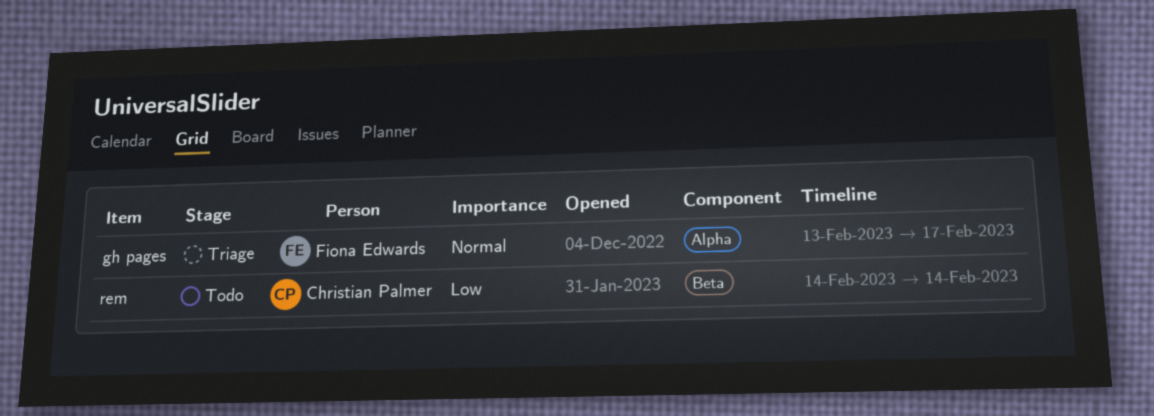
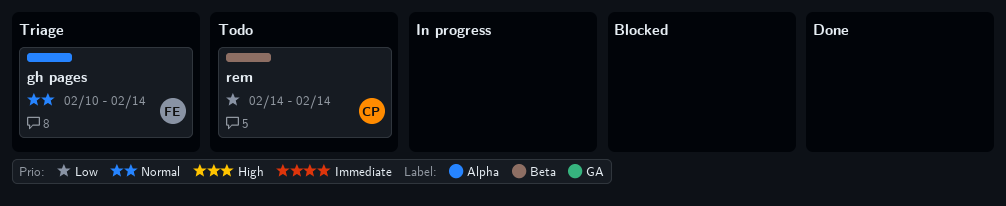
gh pages, start: Feb 13 -> Feb 10
gh pages, due: Feb 17 -> Feb 14

